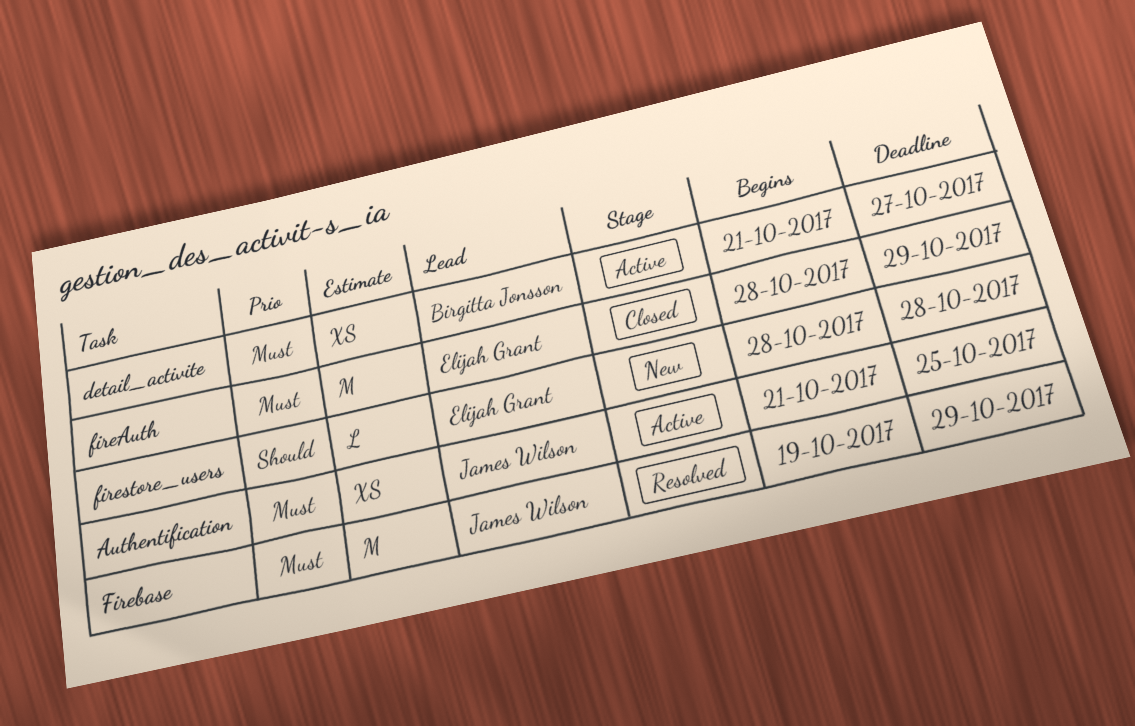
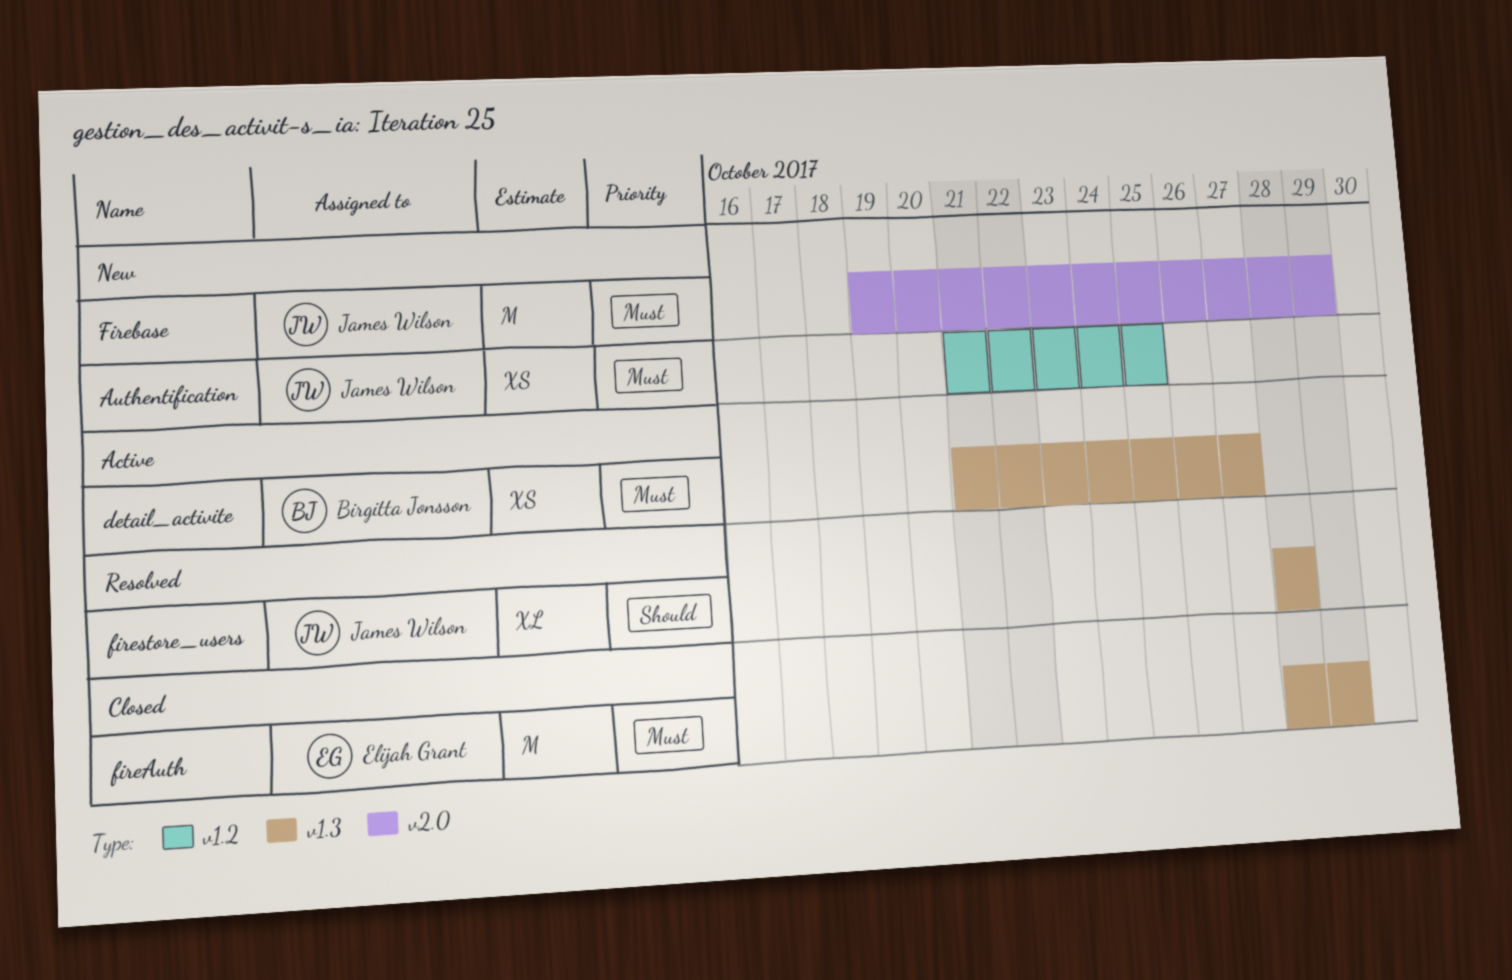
Authentification, status: Active -> New
Firebase, status: Resolved -> New
firestore_users, status: New -> Resolved
firestore_users, owner: Elijah Grant -> James Wilson
firestore_users, estimate: L -> XL

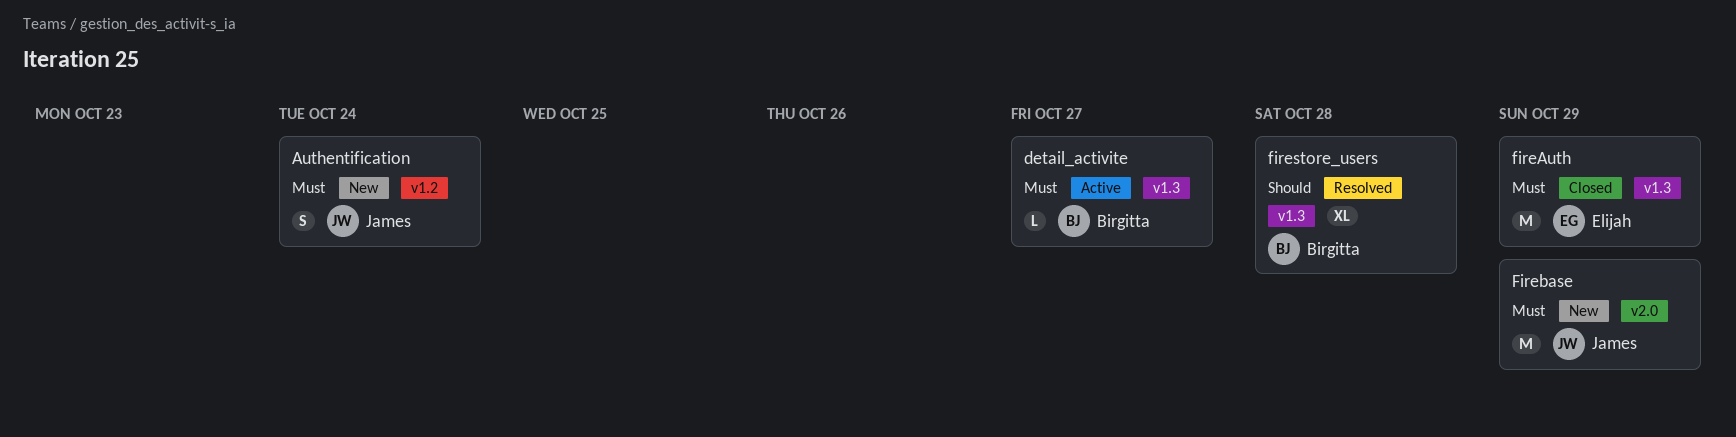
Authentification, estimate: XS -> S
Authentification, due: Oct 25 -> Oct 24
detail_activite, estimate: XS -> L
firestore_users, owner: James Wilson -> Birgitta Jonsson

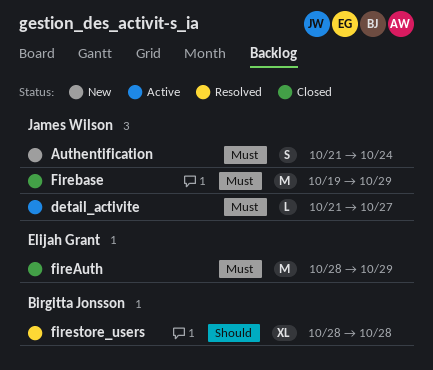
detail_activite, owner: Birgitta Jonsson -> James Wilson
Firebase, status: New -> Closed

